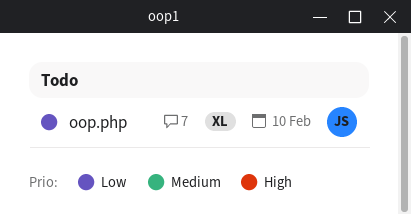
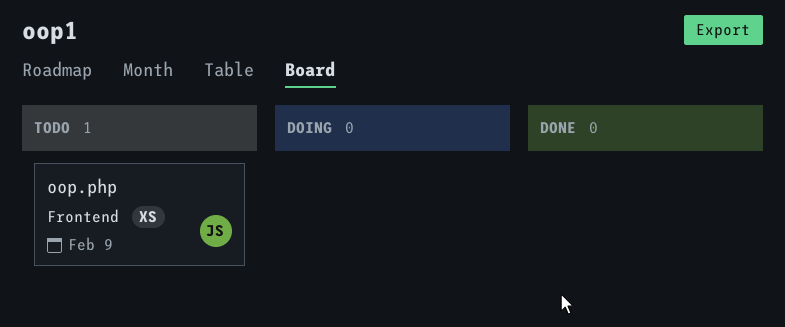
oop.php, estimate: XL -> XS
oop.php, due: Feb 10 -> Feb 9

